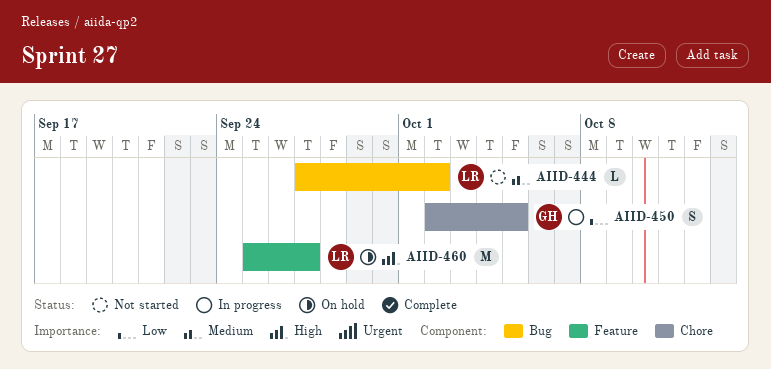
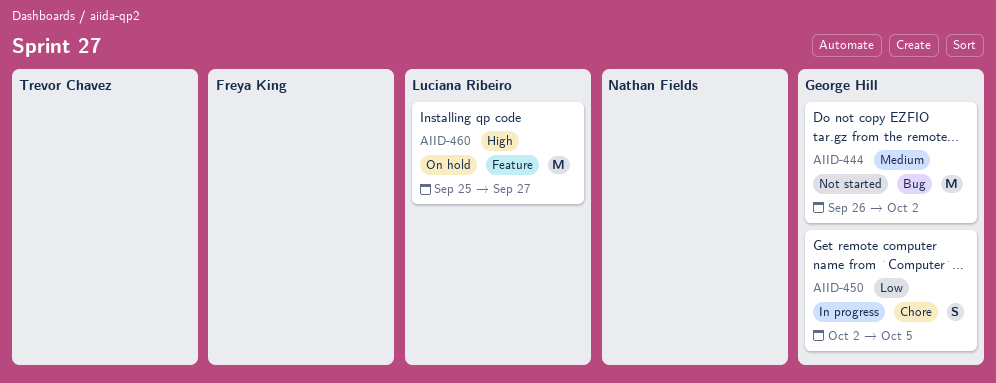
AIID-444, owner: Luciana Ribeiro -> George Hill
AIID-444, estimate: L -> M
AIID-444, start: Sep 27 -> Sep 26

